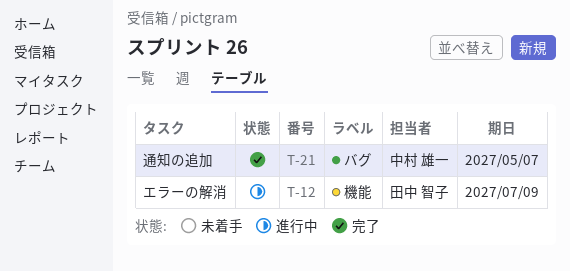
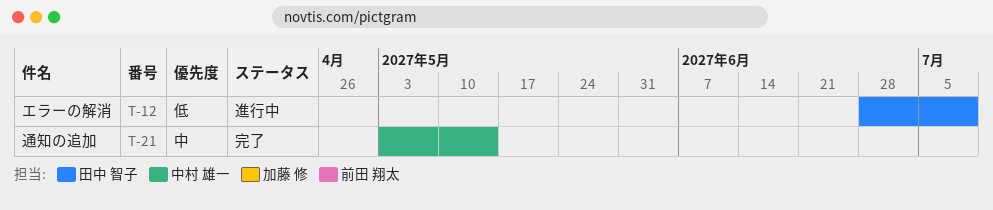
T-21, due: May 7 -> May 14

